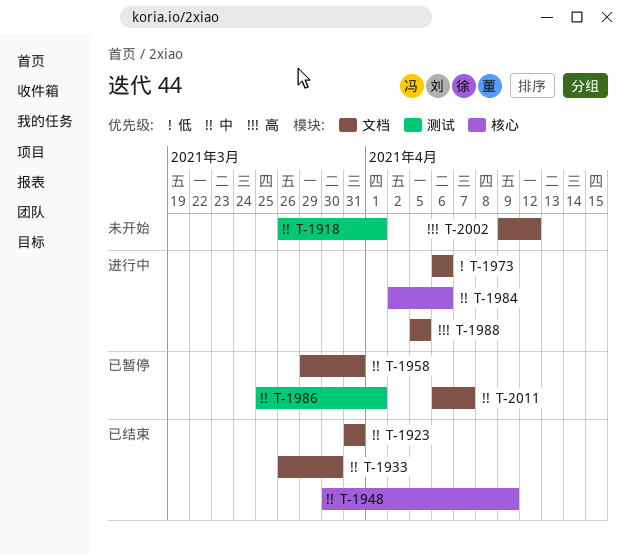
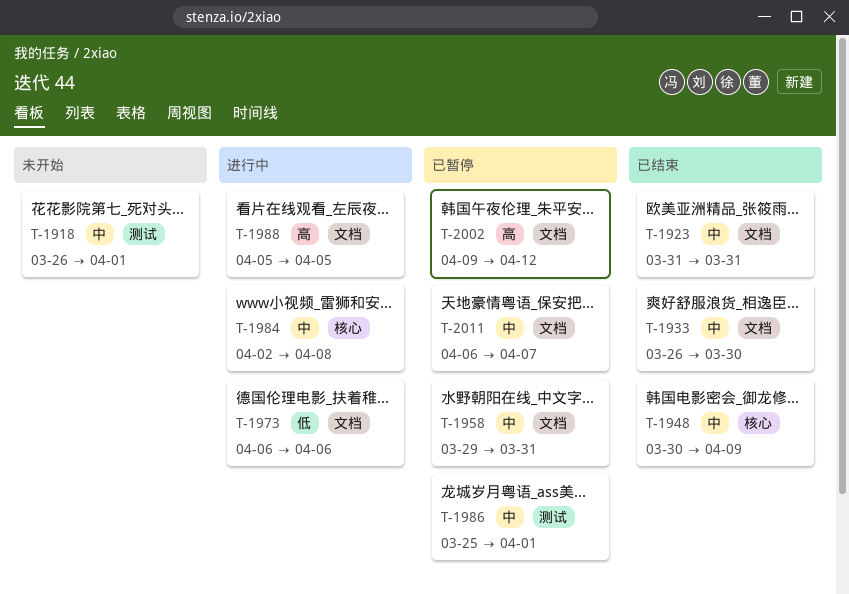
T-1984, due: Apr 6 -> Apr 8
T-2002, status: 未开始 -> 已暂停

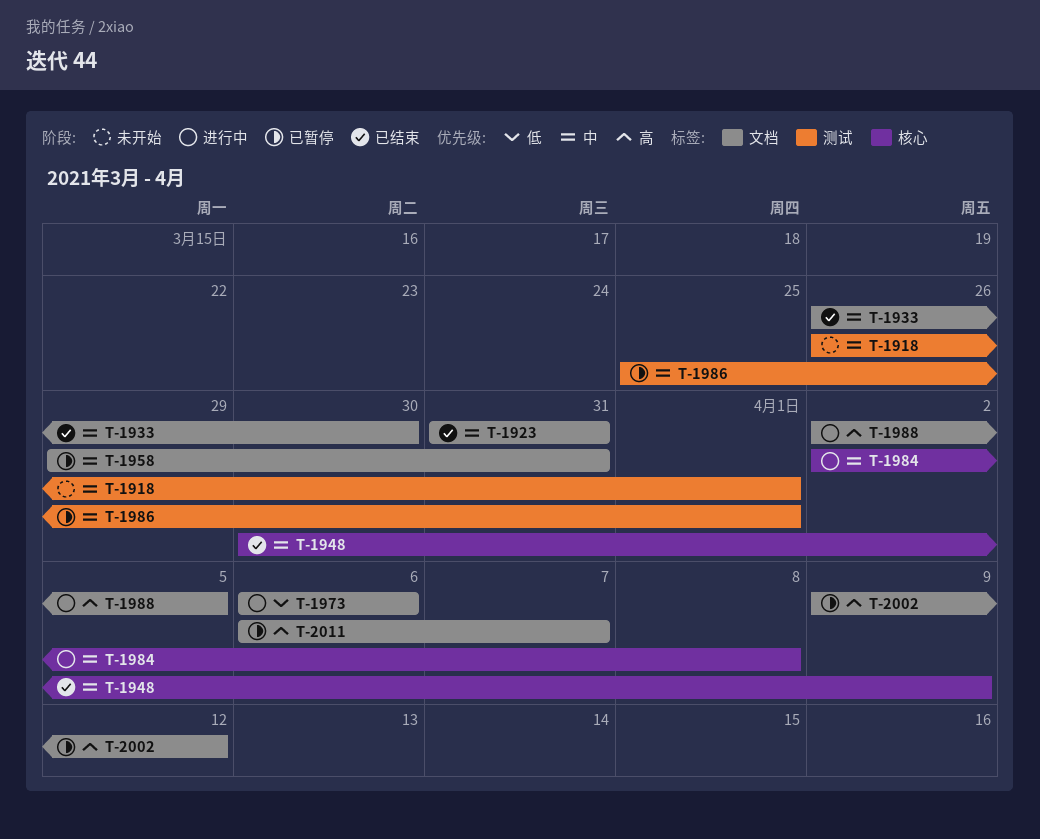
T-1988, start: Apr 5 -> Apr 2
T-2011, priority: 中 -> 高

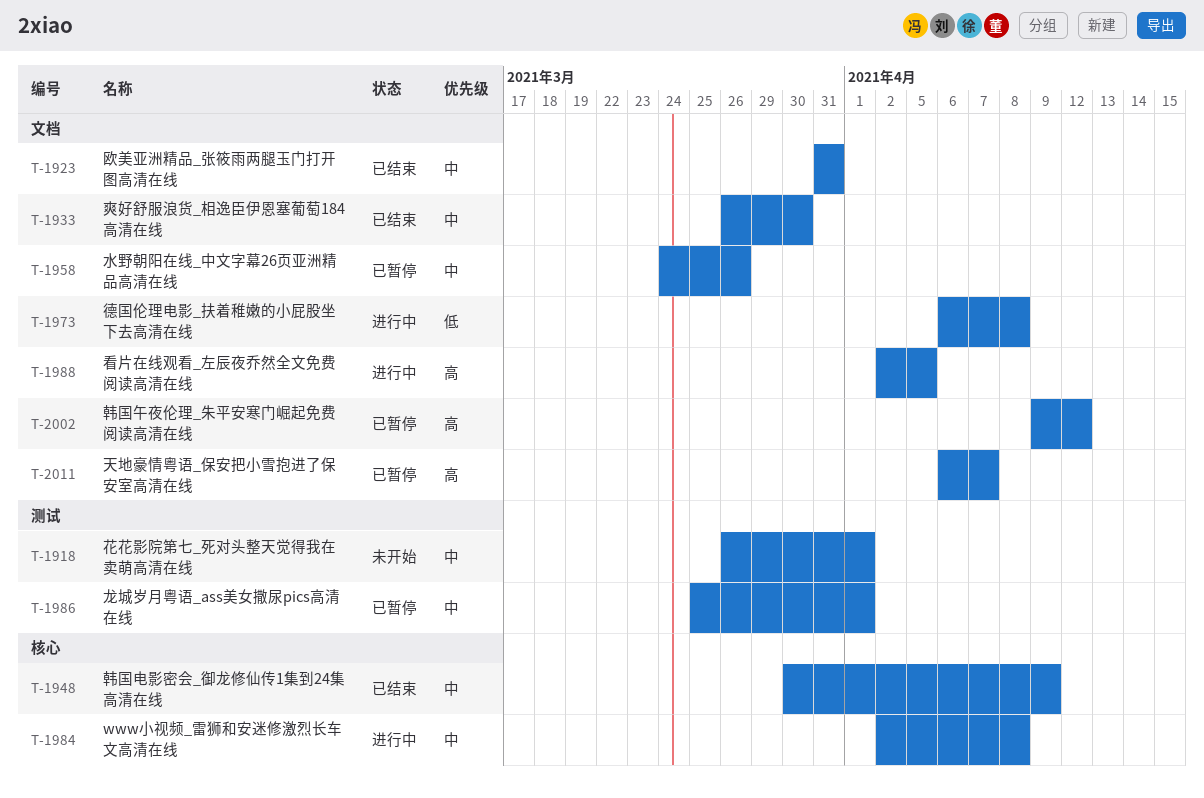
T-1958, start: Mar 29 -> Mar 24
T-1958, due: Mar 31 -> Mar 26
T-1973, due: Apr 6 -> Apr 8

